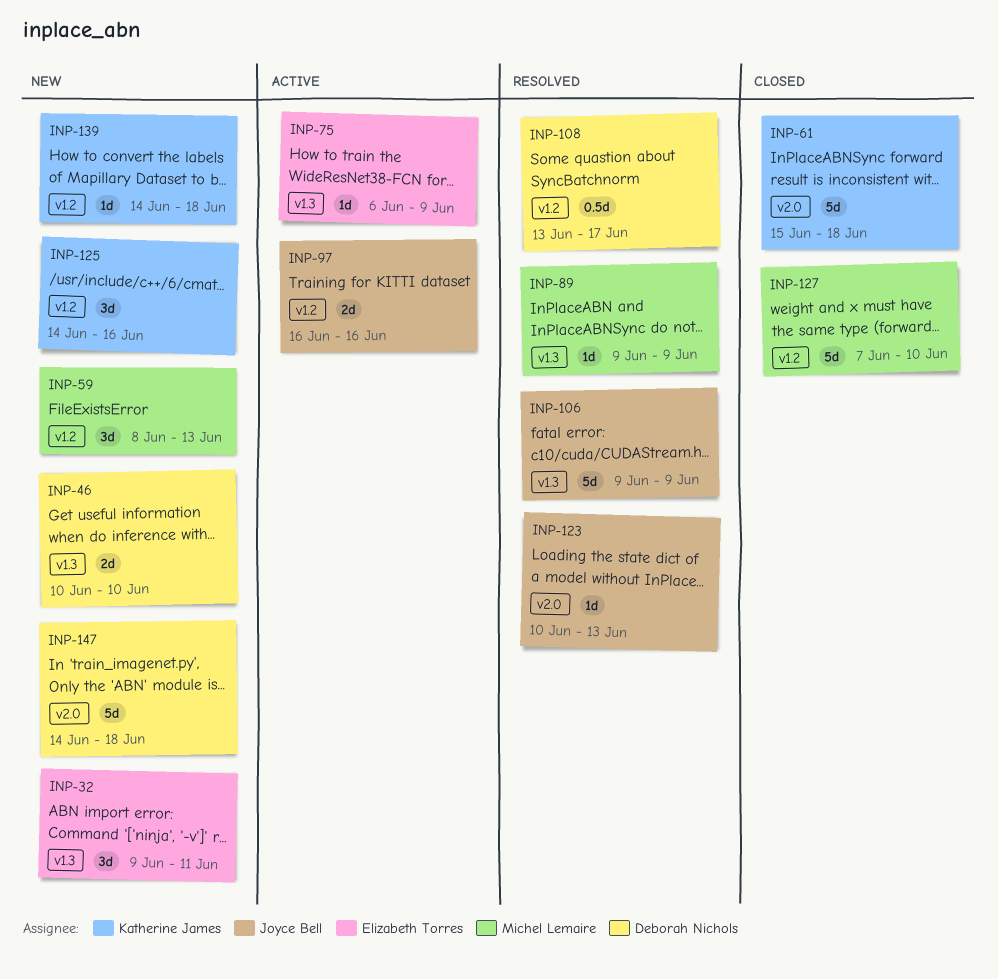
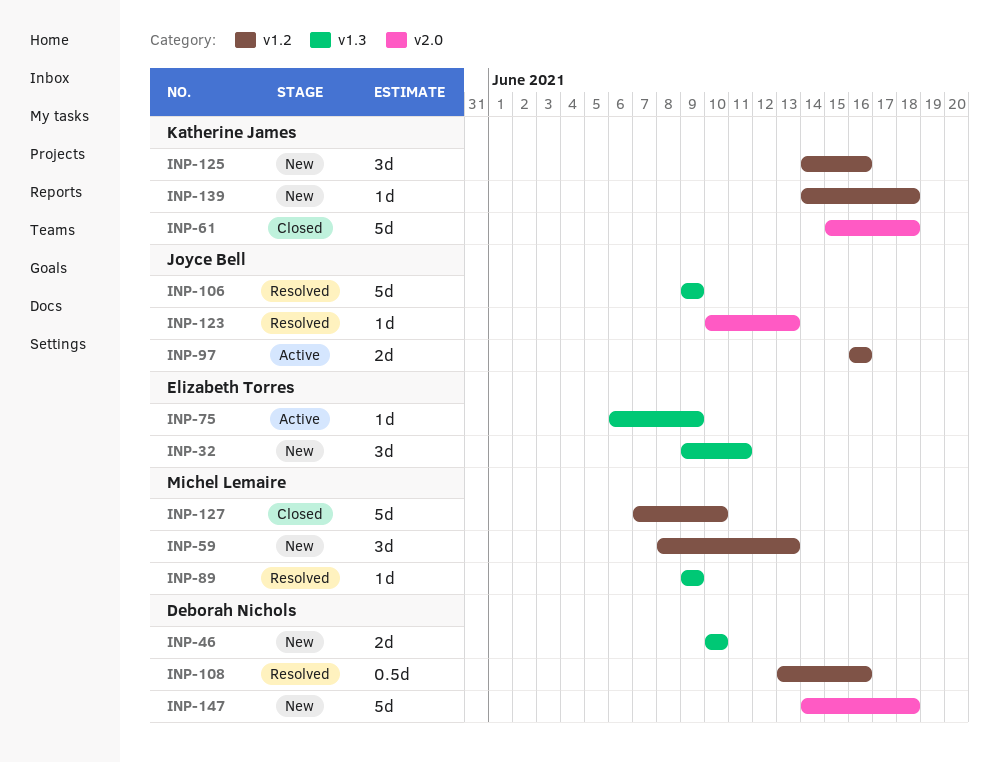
INP-108, due: Jun 17 -> Jun 16

